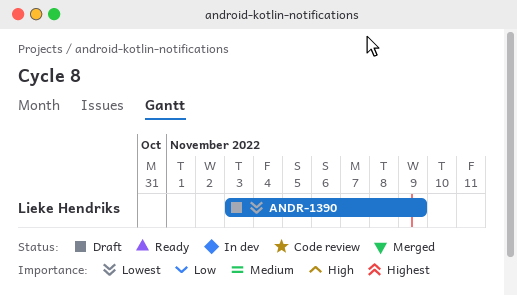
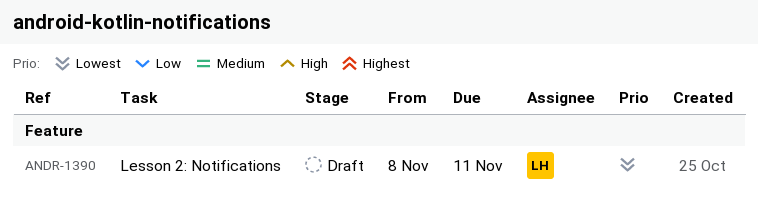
ANDR-1390, start: Nov 3 -> Nov 8
ANDR-1390, due: Nov 9 -> Nov 11

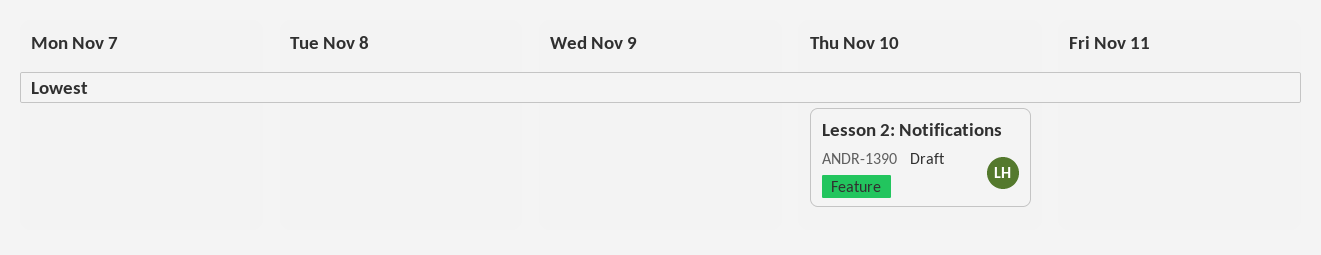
ANDR-1390, due: Nov 11 -> Nov 10

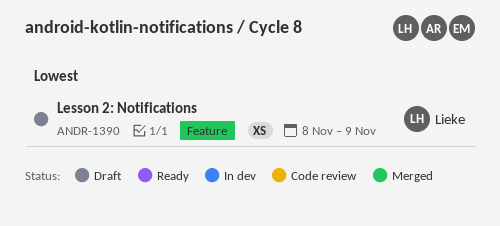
ANDR-1390, due: Nov 10 -> Nov 9

